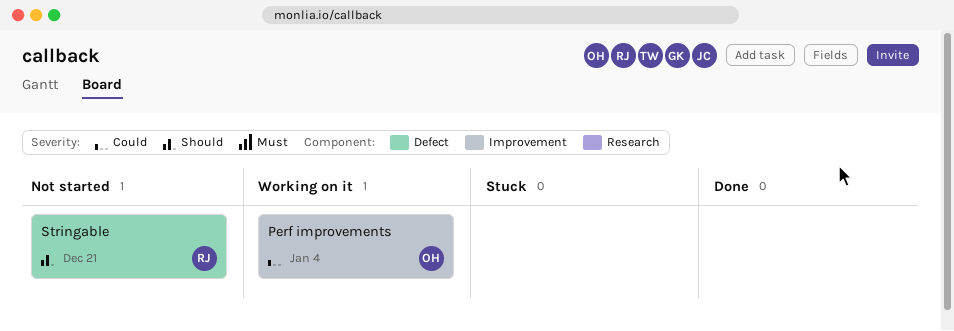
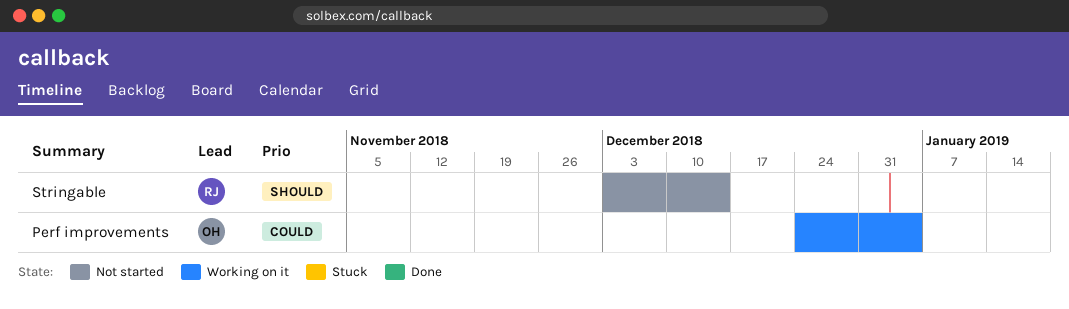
Stringable, due: Dec 21 -> Dec 14

